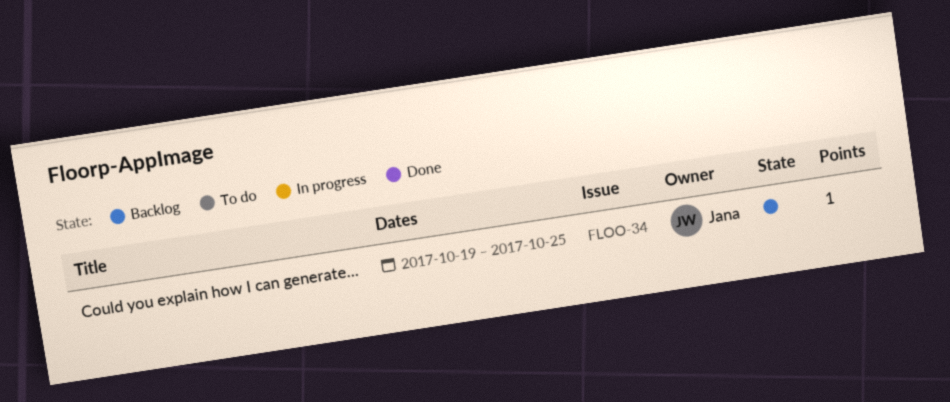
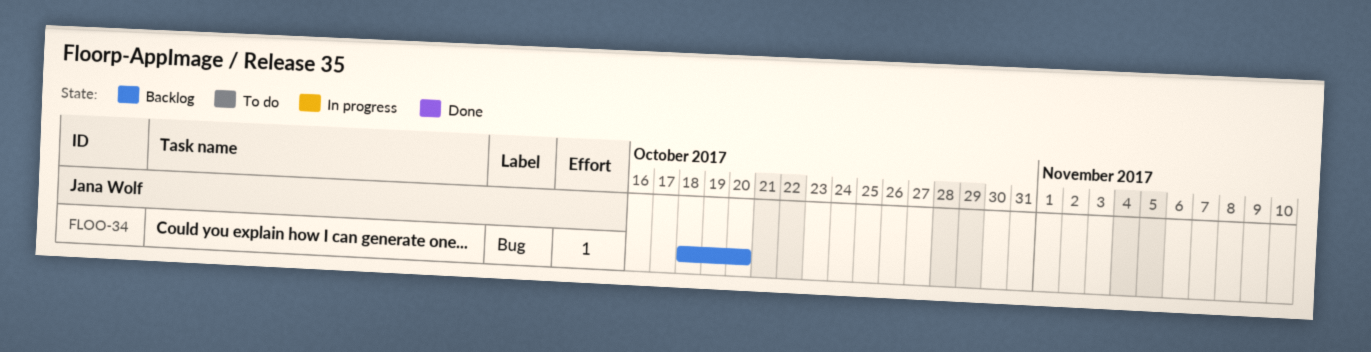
FLOO-34, start: Oct 19 -> Oct 18
FLOO-34, due: Oct 25 -> Oct 20

